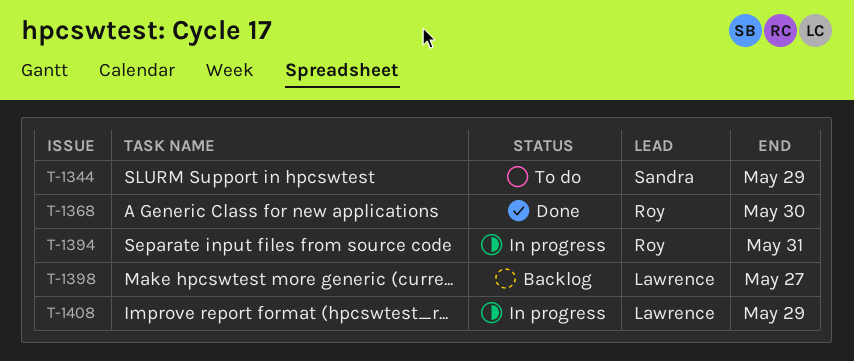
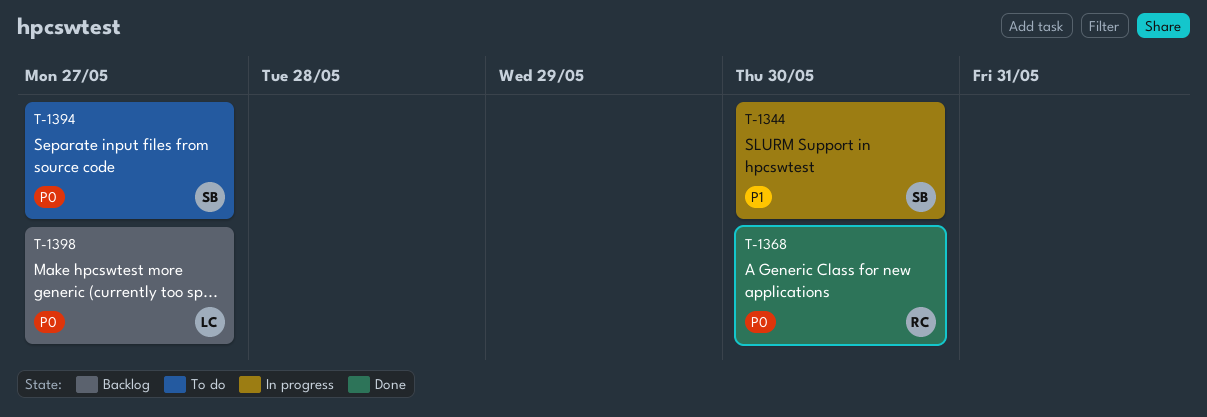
T-1344, status: To do -> In progress
T-1344, due: May 29 -> May 30
T-1394, status: In progress -> To do
T-1394, owner: Roy -> Sandra
T-1394, due: May 31 -> May 27
T-1408: present -> none

